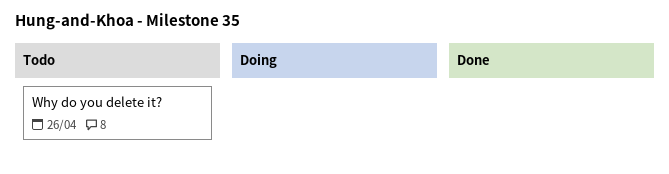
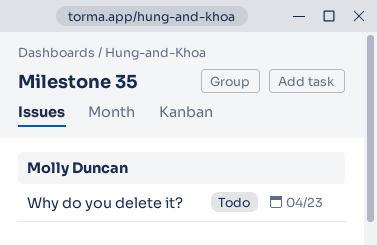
Why do you delete it?, due: Apr 26 -> Apr 23

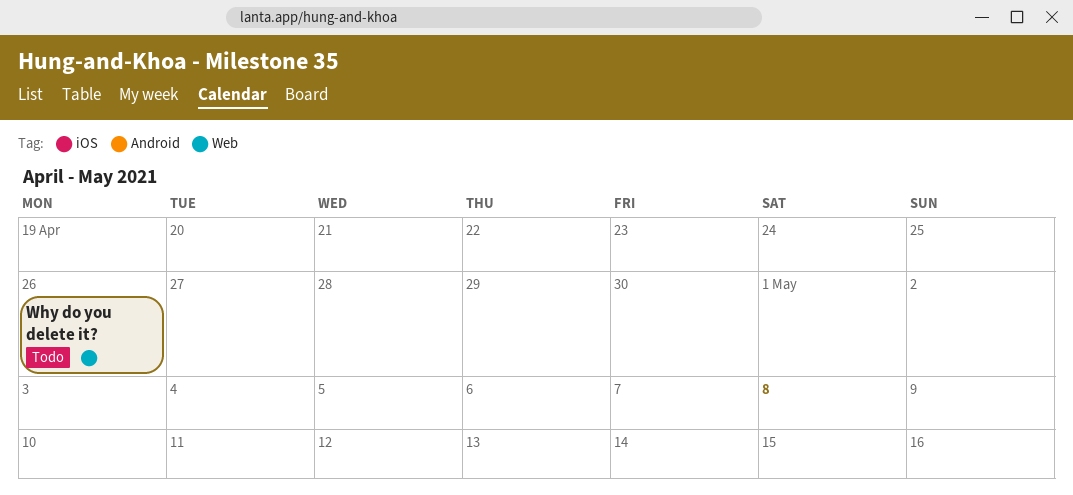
Why do you delete it?, due: Apr 23 -> Apr 26

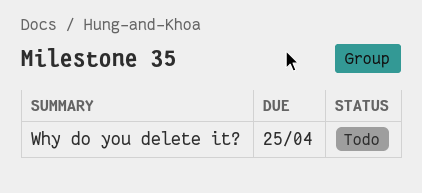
Why do you delete it?, due: Apr 26 -> Apr 25

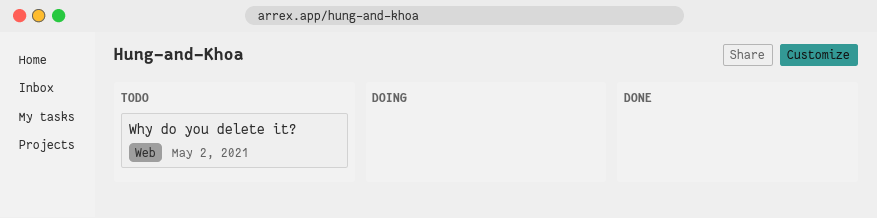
Why do you delete it?, due: Apr 25 -> May 2

